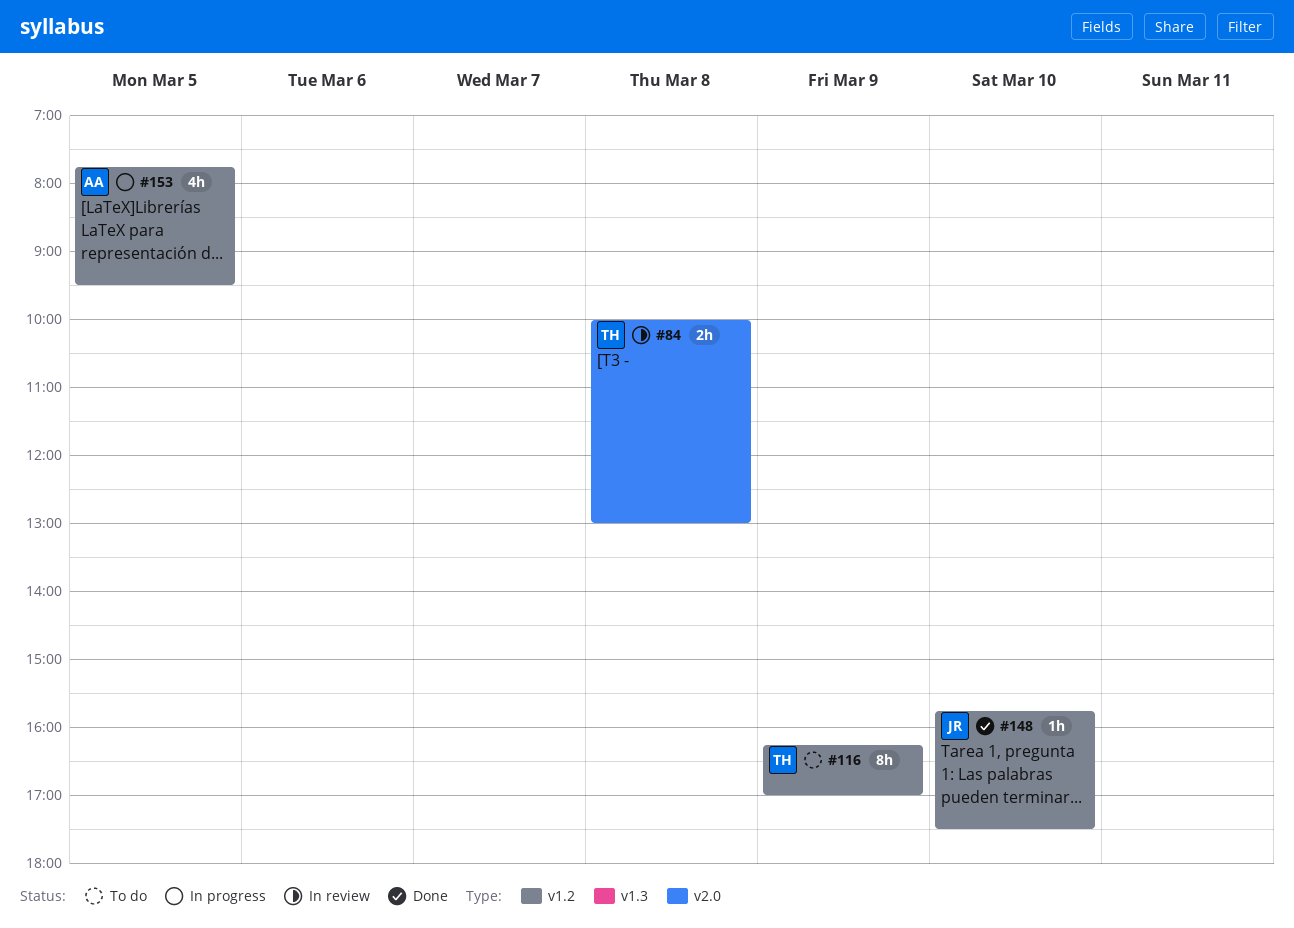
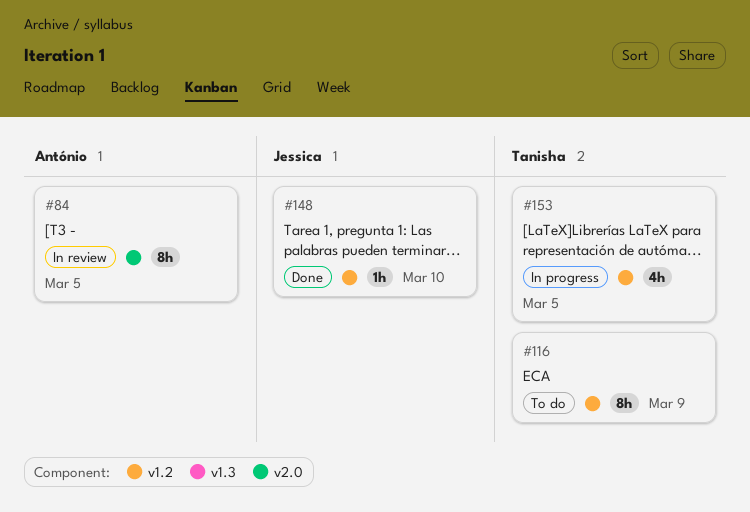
#84, owner: Tanisha -> António
#84, estimate: 2h -> 8h
#84, day: Mar 8 -> Mar 5
#153, owner: António -> Tanisha

